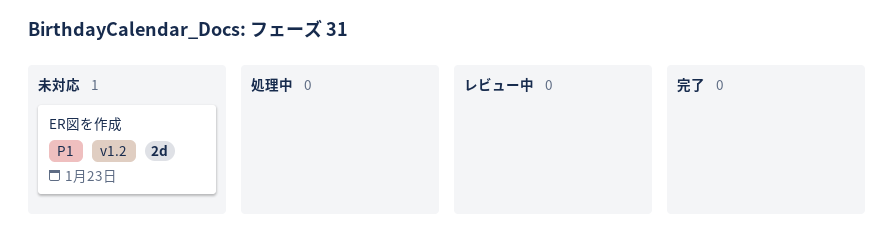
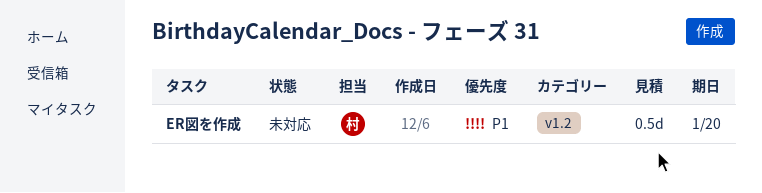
ER図を作成, estimate: 2d -> 0.5d
ER図を作成, due: Jan 23 -> Jan 20

